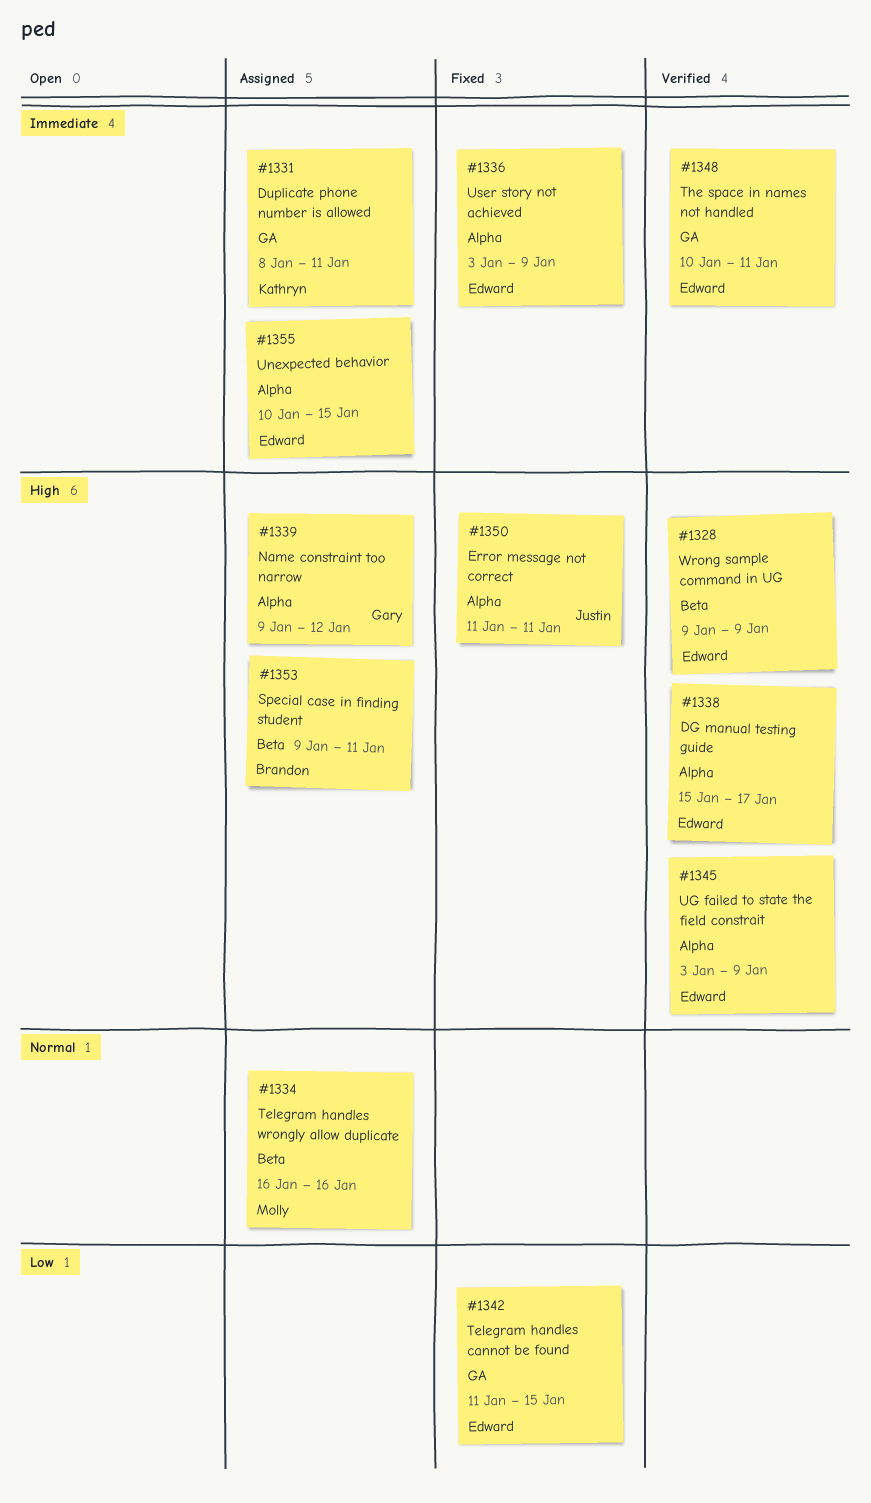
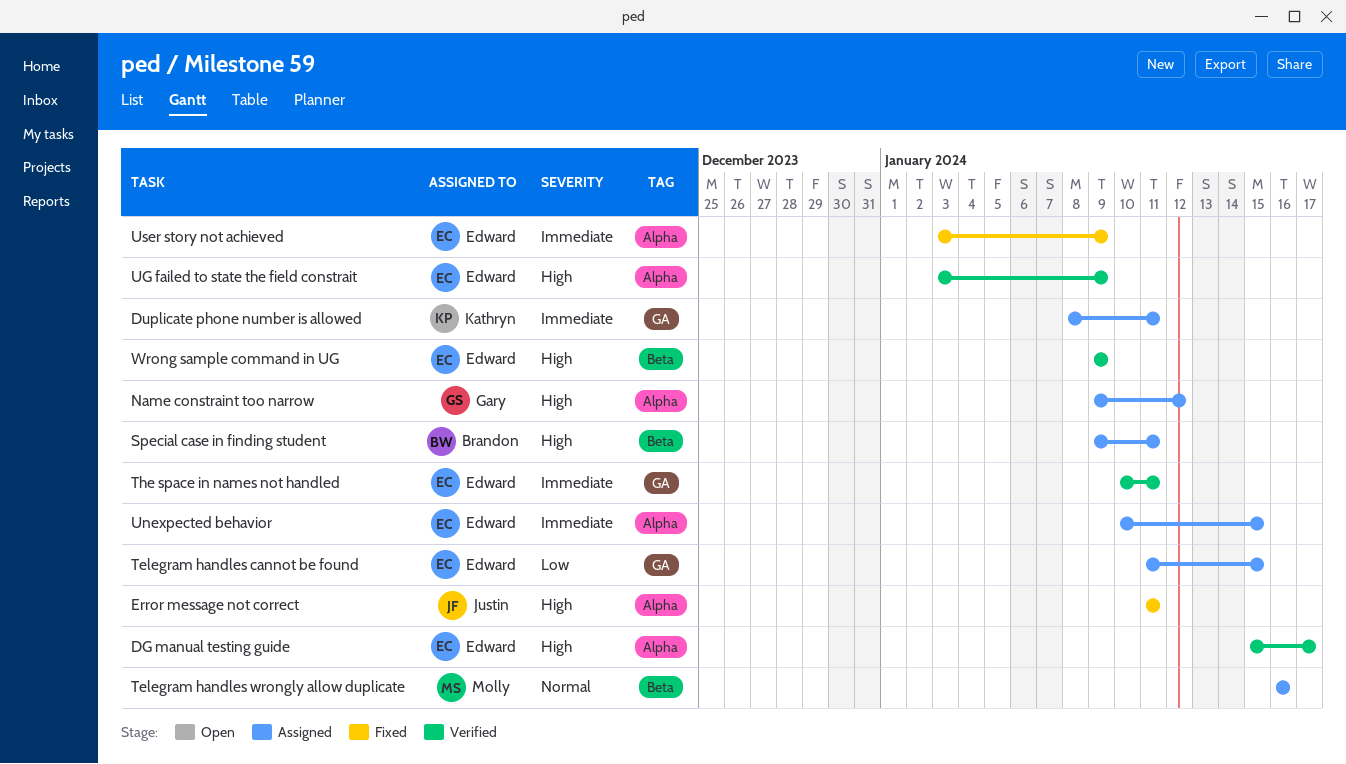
Telegram handles cannot be found, status: Fixed -> Assigned

